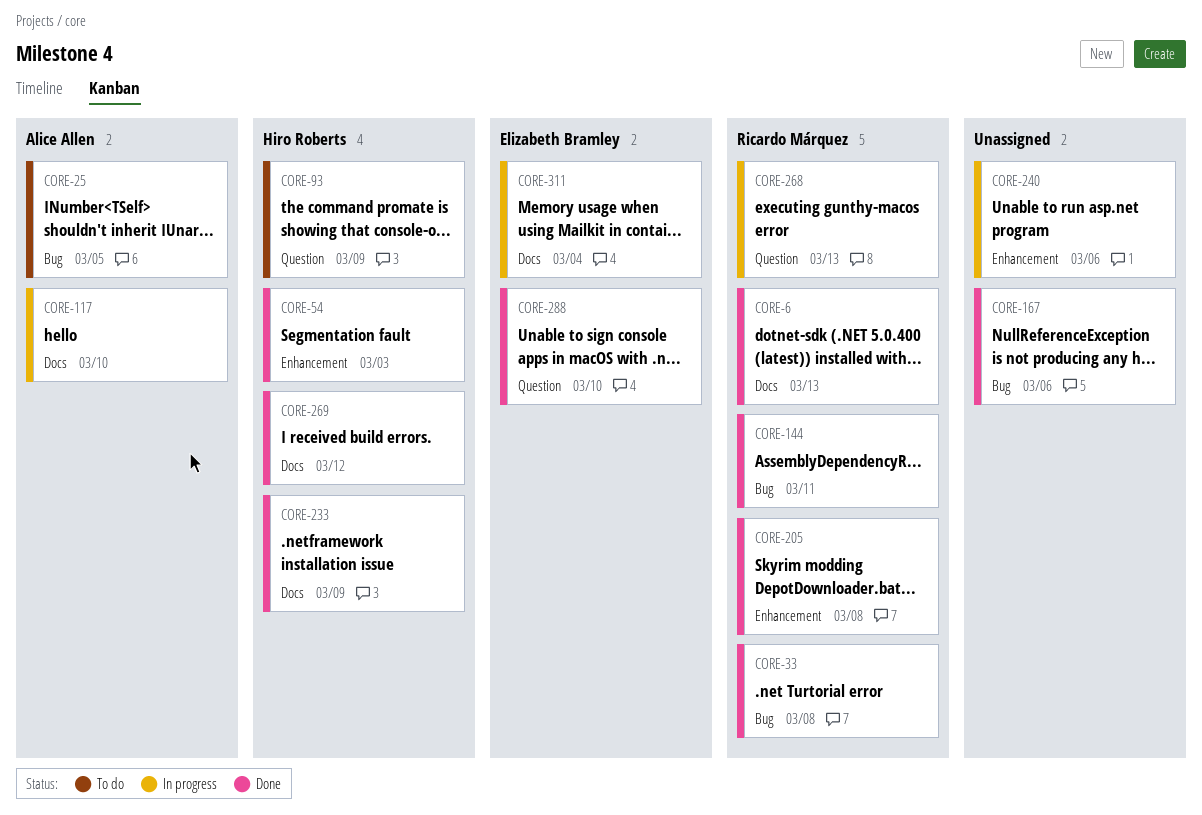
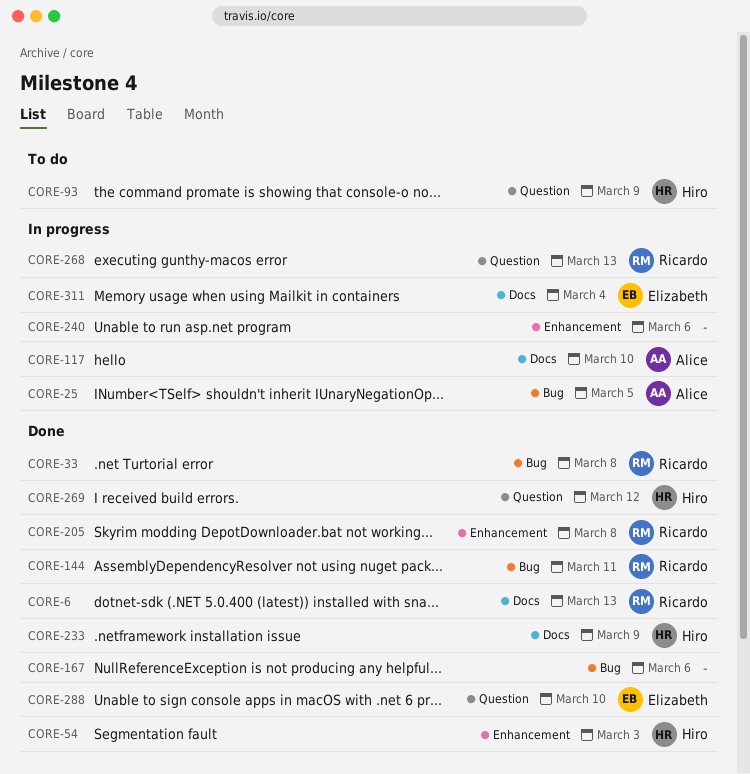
CORE-25, status: To do -> In progress
CORE-269, label: Docs -> Question

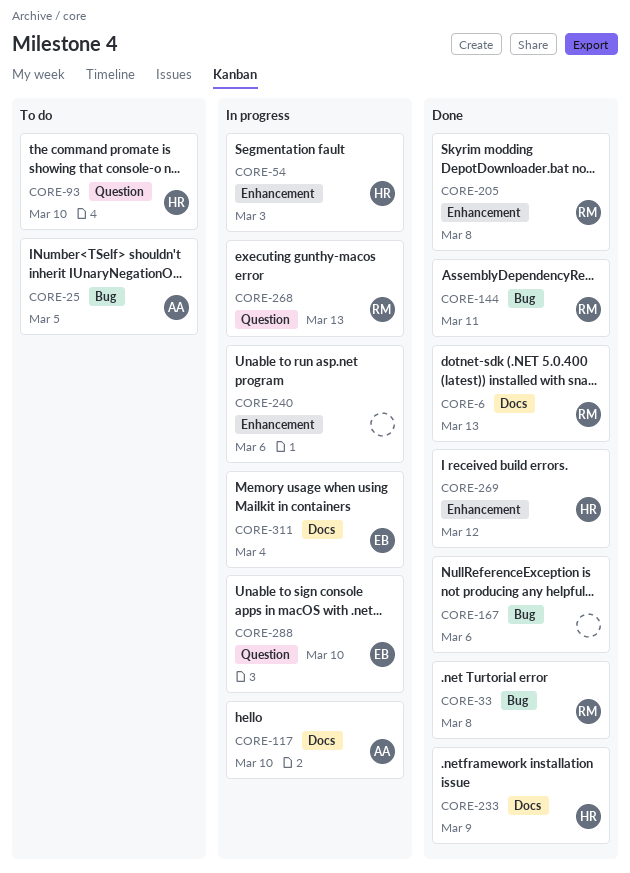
CORE-25, status: In progress -> To do
CORE-54, status: Done -> In progress
CORE-93, due: Mar 9 -> Mar 10
CORE-269, label: Question -> Enhancement
CORE-288, status: Done -> In progress

